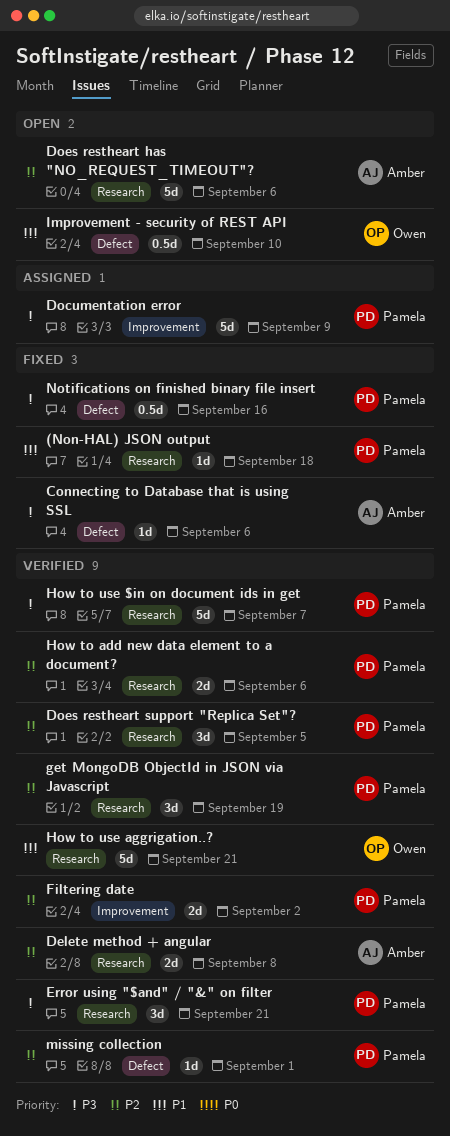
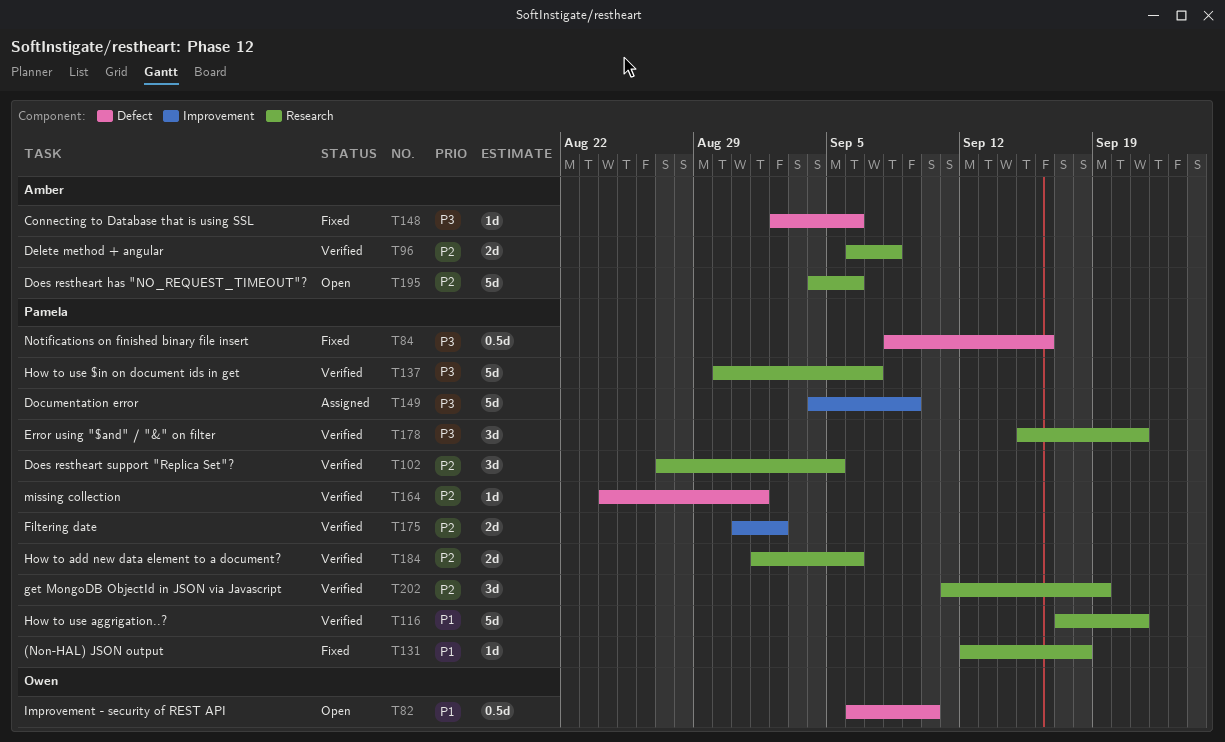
How to use aggrigation..?, owner: Owen -> Pamela

